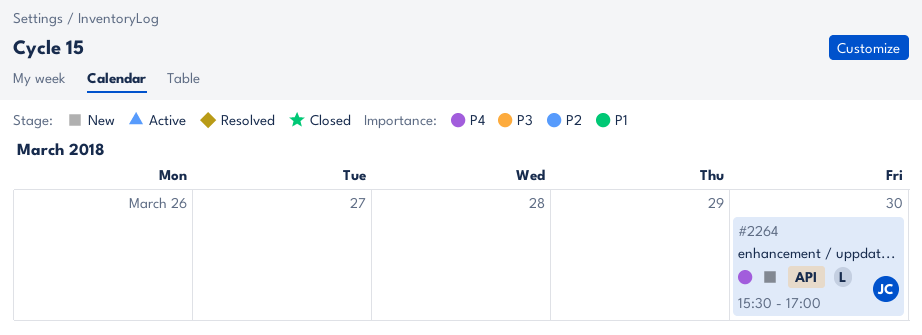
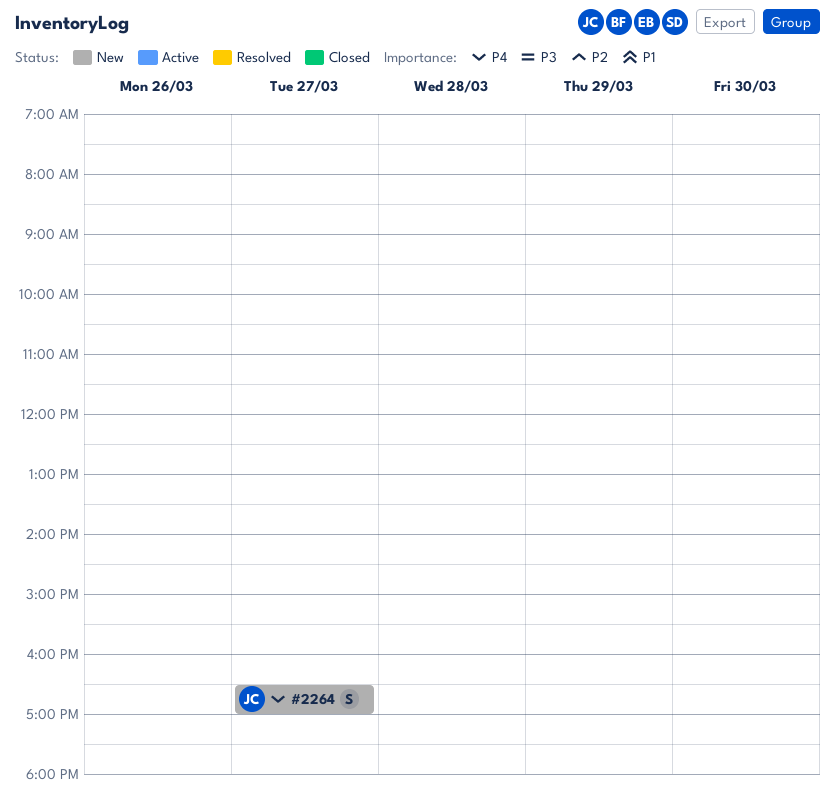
#2264, estimate: L -> S
#2264, day: Mar 30 -> Mar 27
#2264, begins: 15:30 -> 16:30

